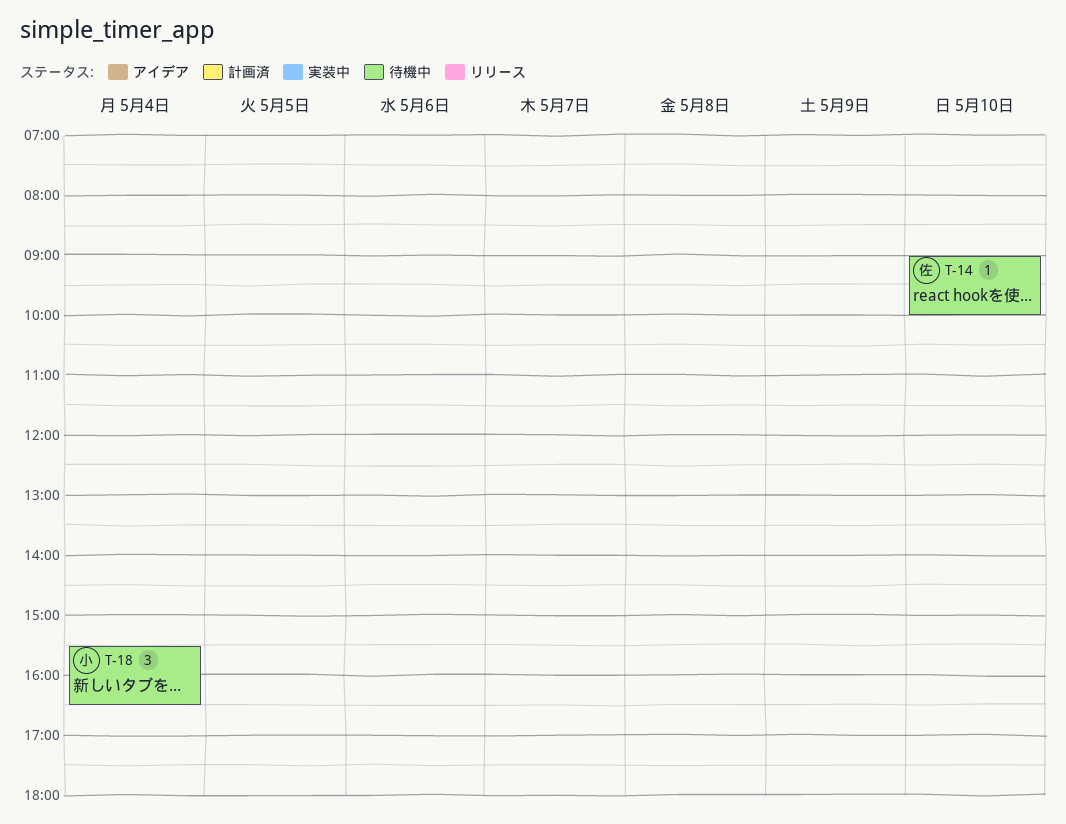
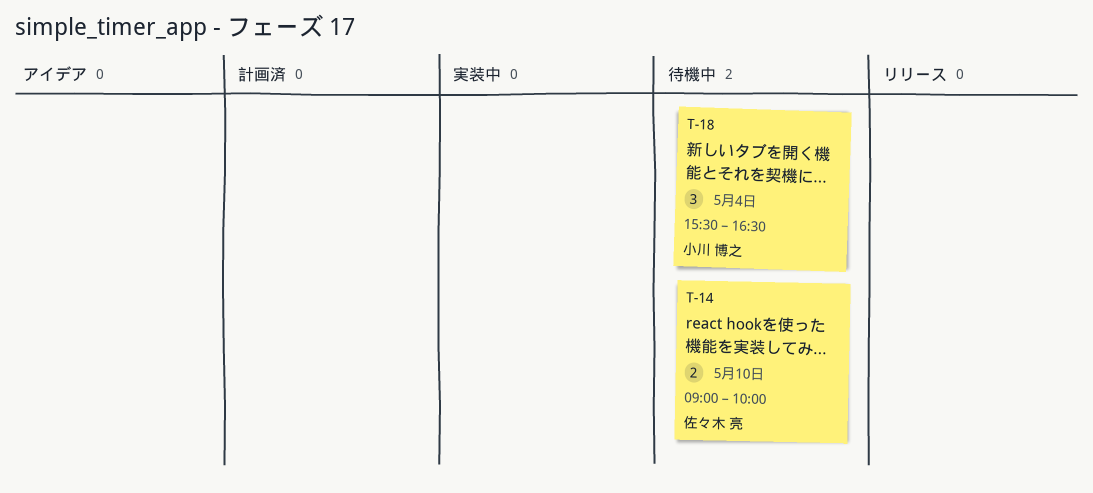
T-14, estimate: 1 -> 2

